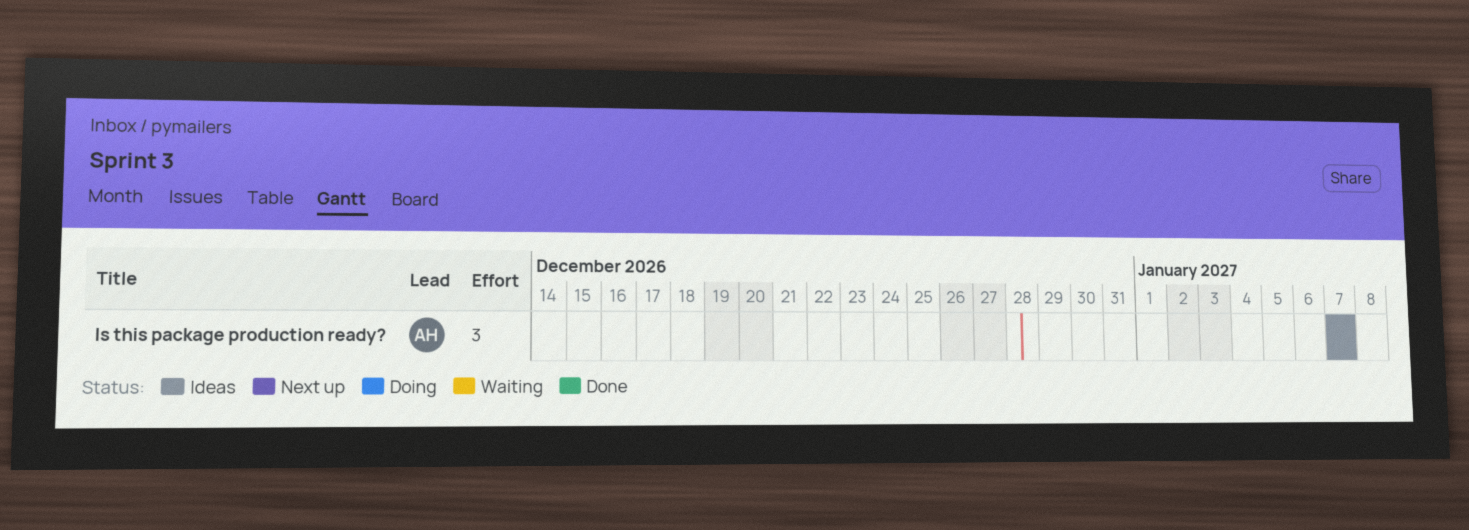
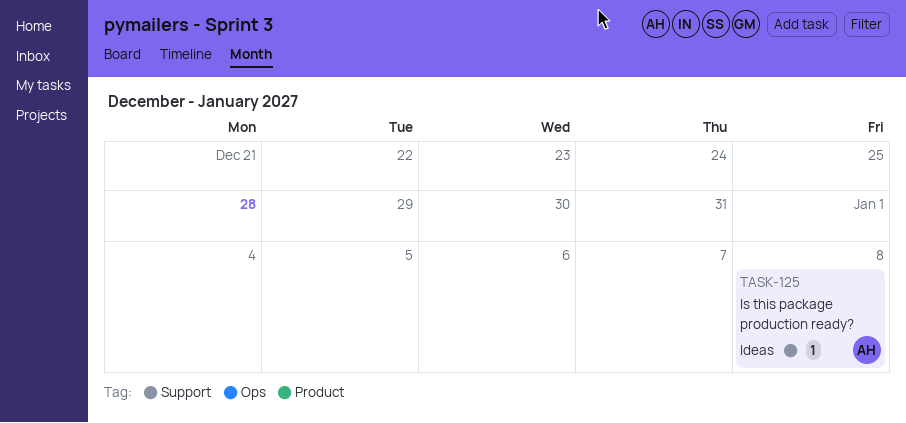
Is this package production ready?, estimate: 3 -> 1
Is this package production ready?, due: Jan 7 -> Jan 8

